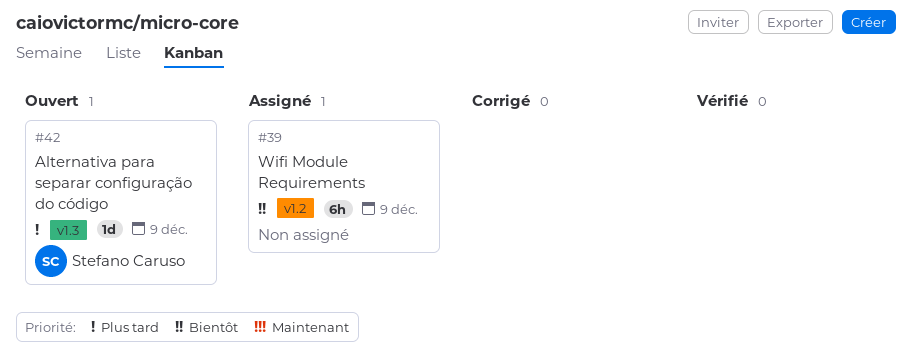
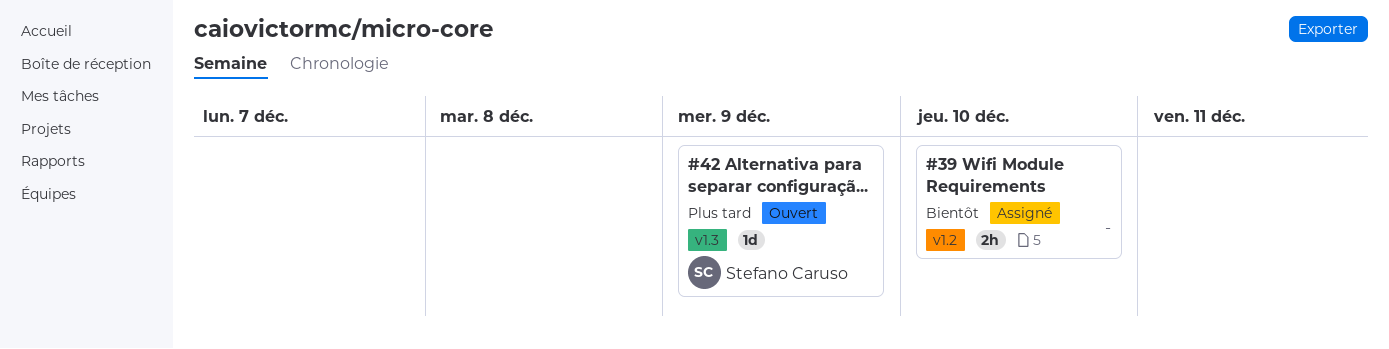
#39, estimate: 6h -> 2h
#39, due: Dec 9 -> Dec 10

